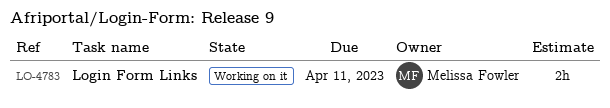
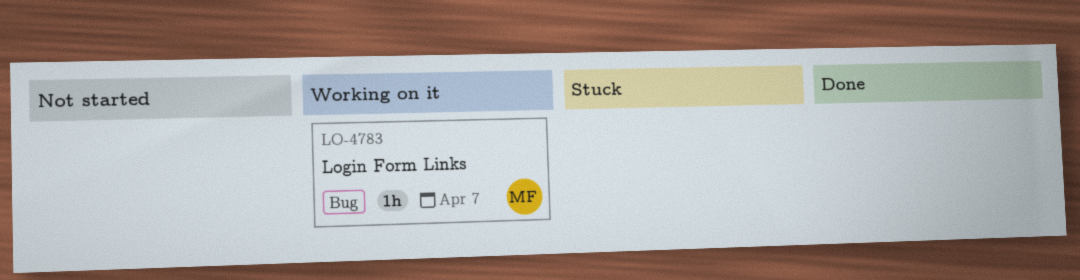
LO-4783, estimate: 2h -> 1h
LO-4783, due: Apr 11 -> Apr 7

